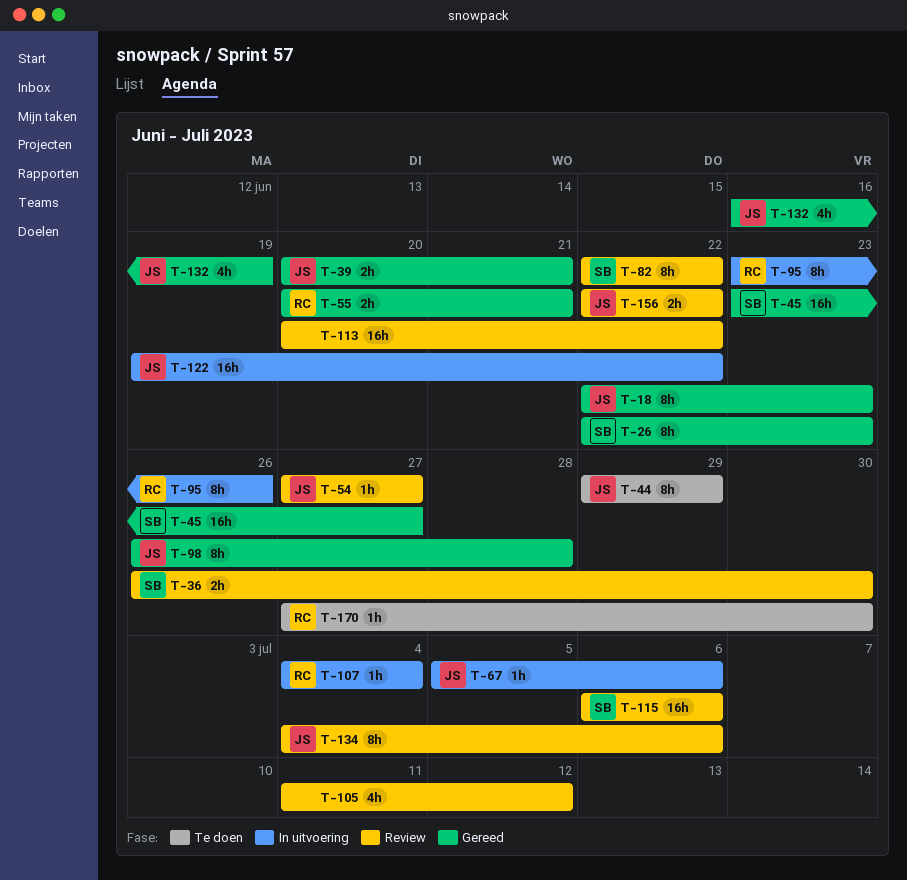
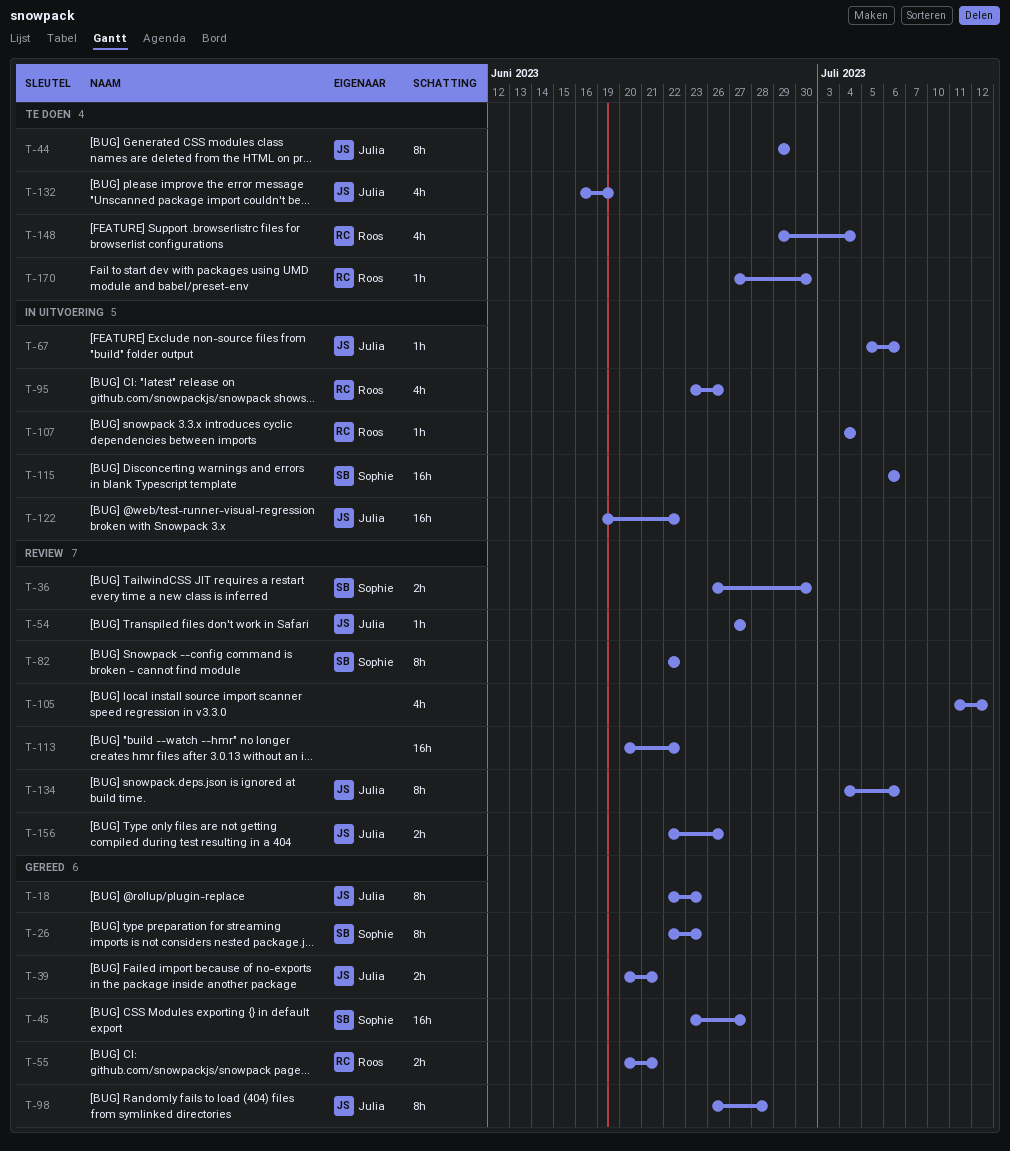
T-95, estimate: 8h -> 4h
T-115, status: Review -> In uitvoering
T-132, status: Gereed -> Te doen
T-148: none -> present
T-156, due: Jun 22 -> Jun 26

